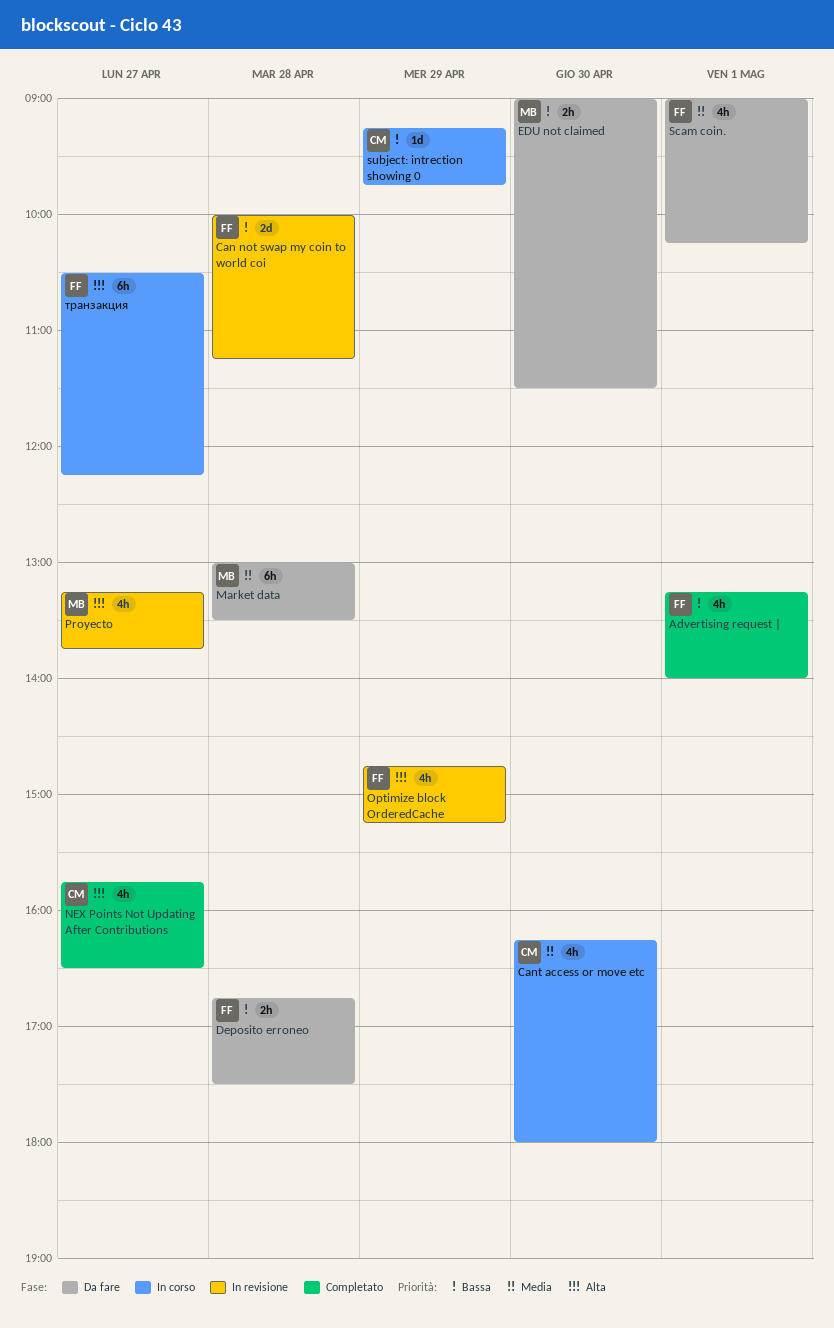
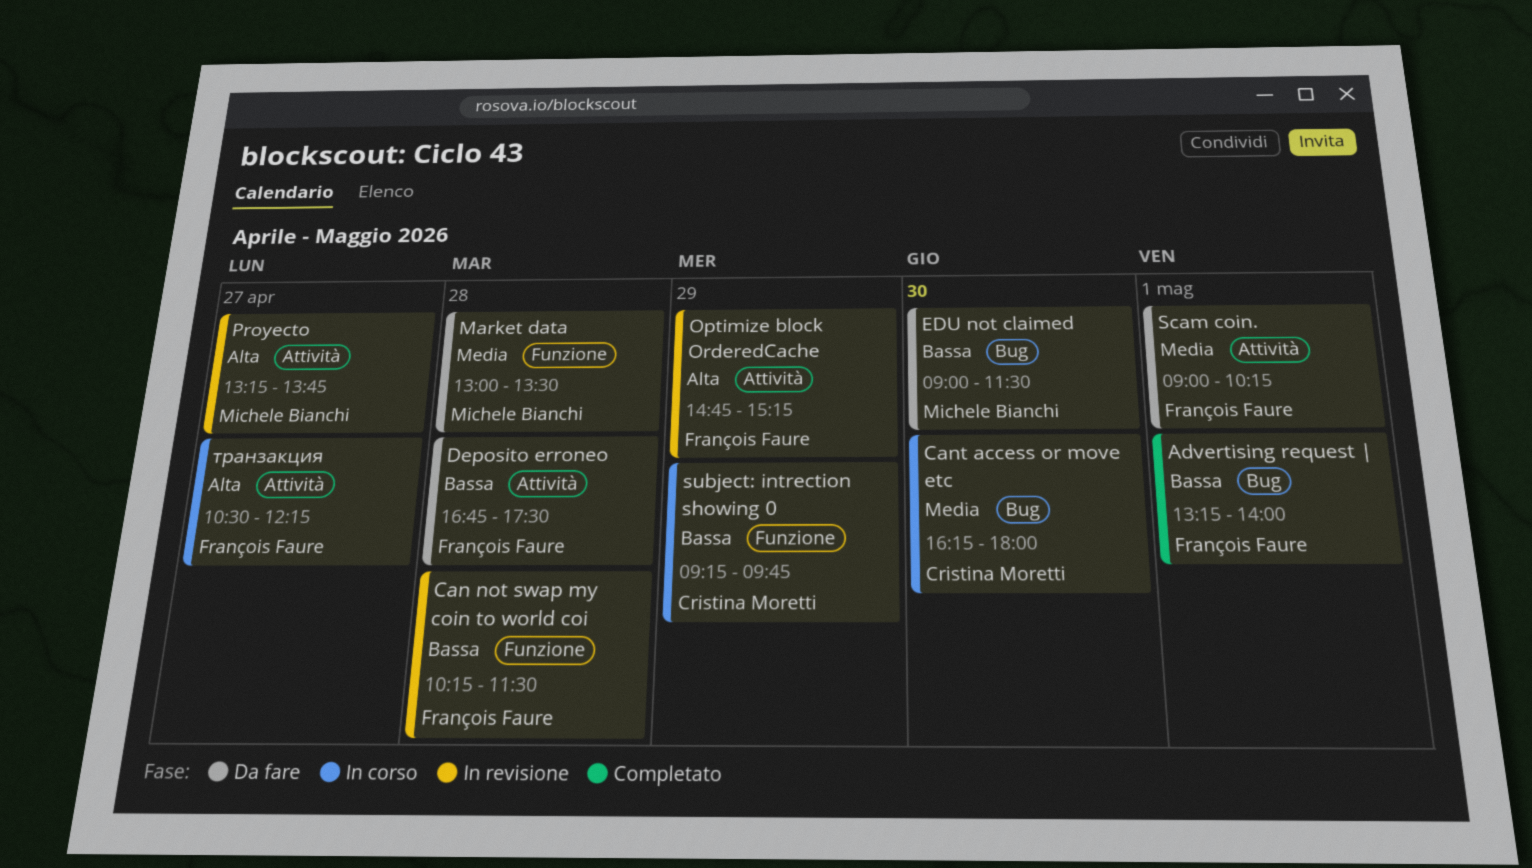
Can not swap my coin to world coi, begins: 10:00 -> 10:15
Can not swap my coin to world coi, ends: 11:15 -> 11:30
NEX Points Not Updating After Contributions: present -> none

